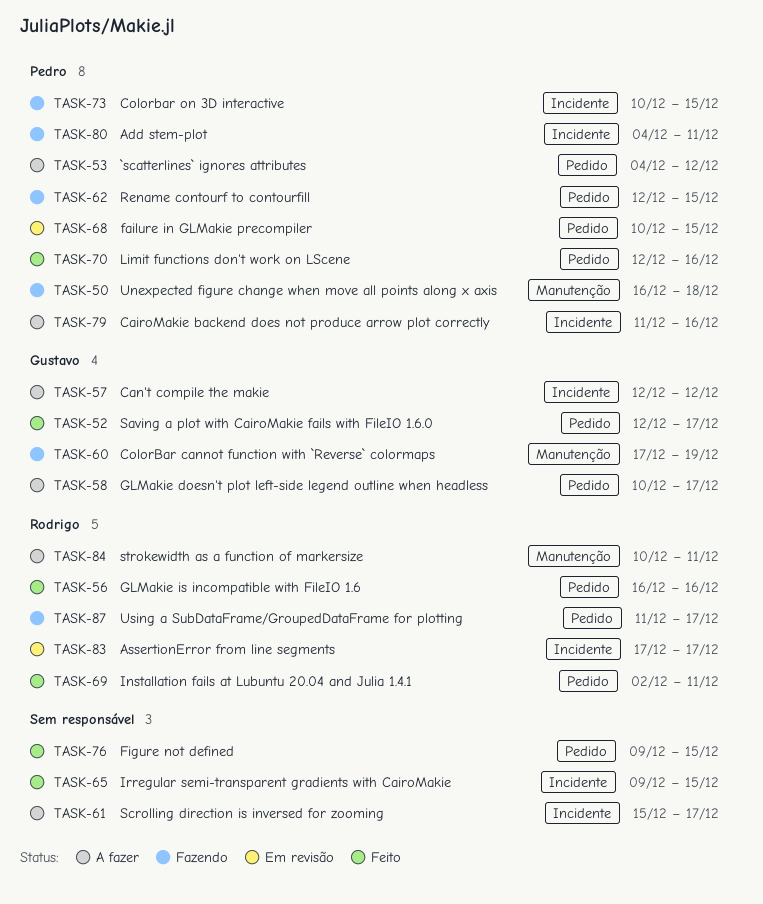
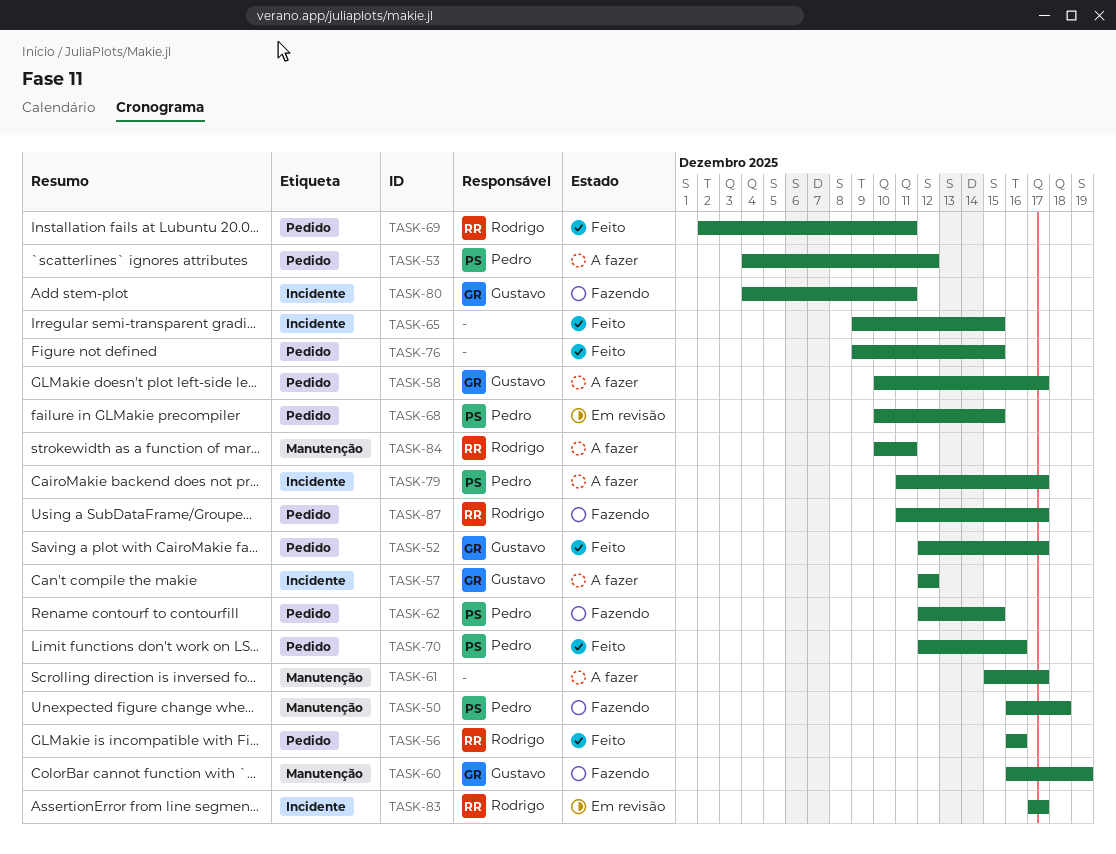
TASK-60, start: Dec 17 -> Dec 16
TASK-61, label: Incidente -> Manutenção
TASK-73: present -> none
TASK-79, due: Dec 16 -> Dec 17
TASK-80, owner: Pedro -> Gustavo

